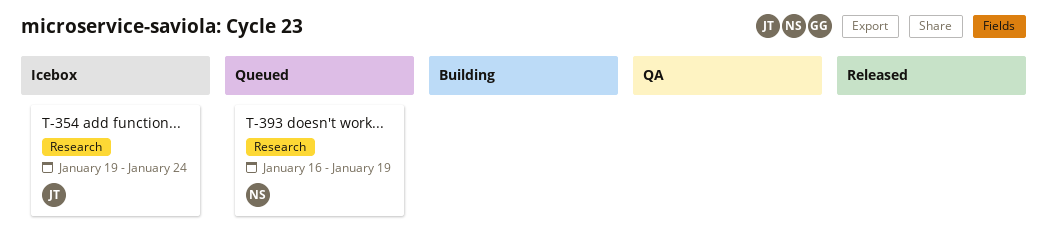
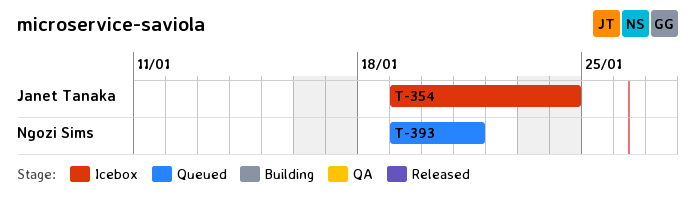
T-393, start: Jan 16 -> Jan 19
T-393, due: Jan 19 -> Jan 21

